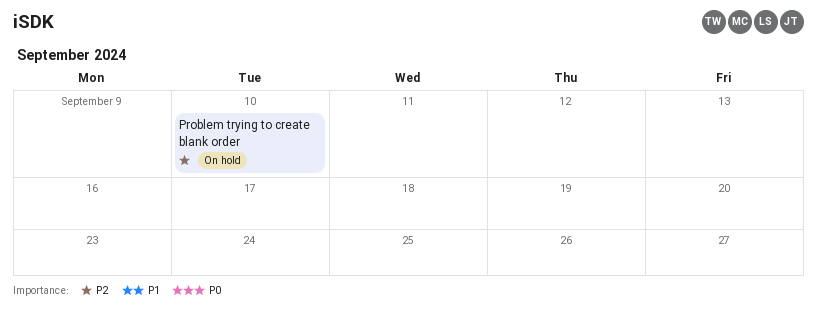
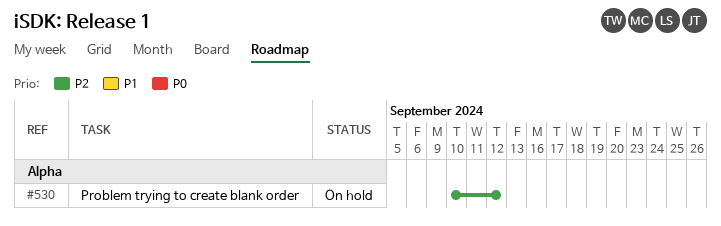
Problem trying to create blank order, due: Sep 10 -> Sep 12

